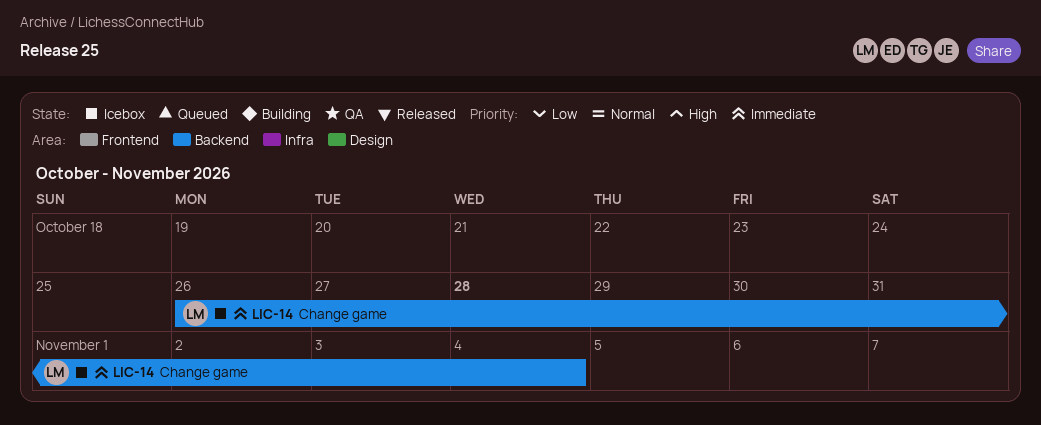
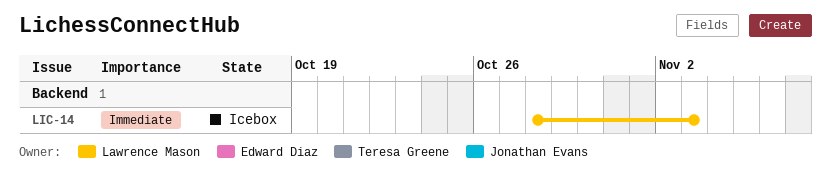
LIC-14, start: Oct 26 -> Oct 28
LIC-14, due: Nov 4 -> Nov 3

